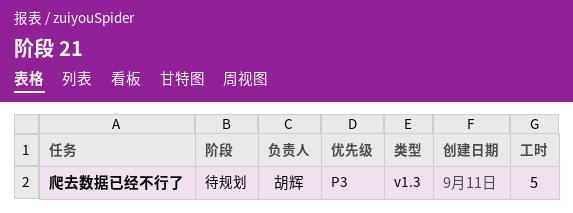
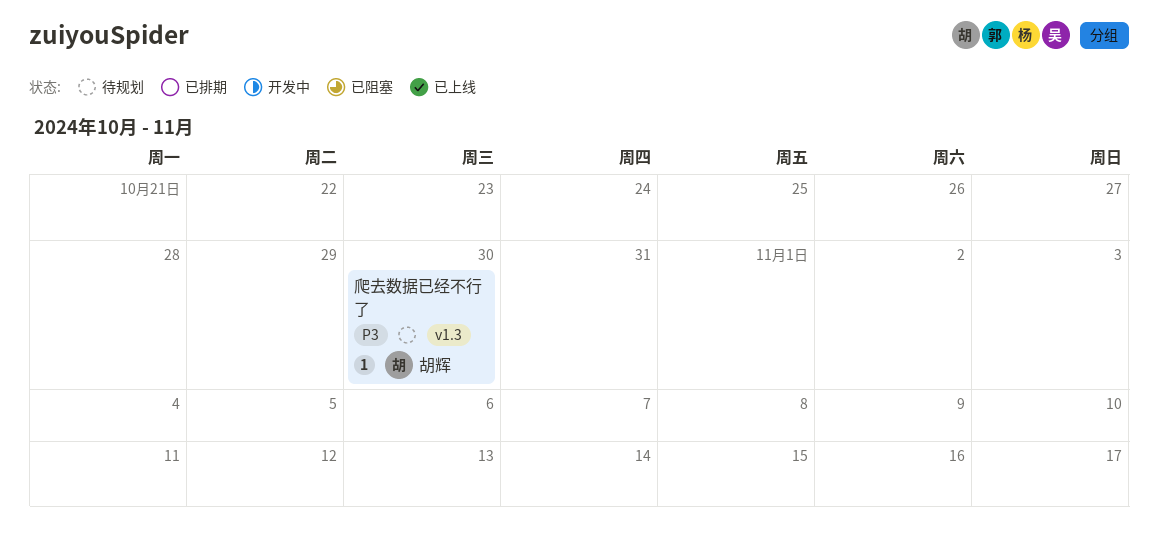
爬去数据已经不行了, estimate: 5 -> 1

